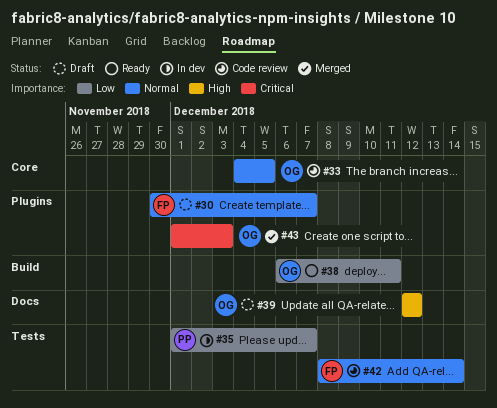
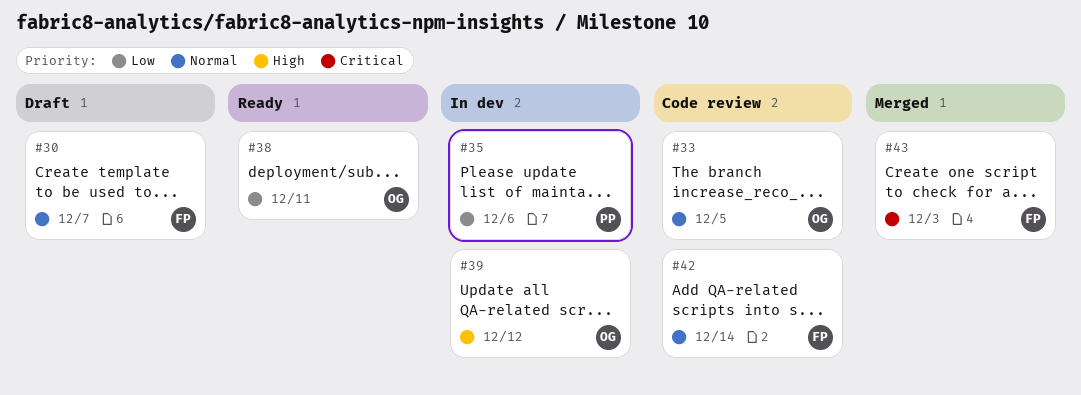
#35, due: Dec 7 -> Dec 6
#39, status: Draft -> In dev
#43, owner: OG -> FP

